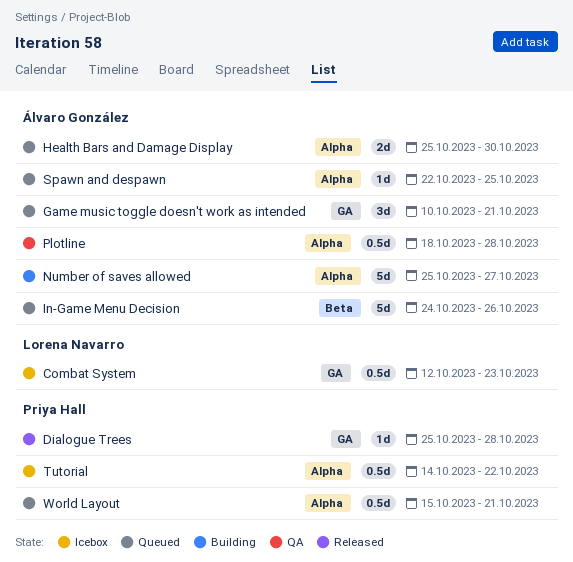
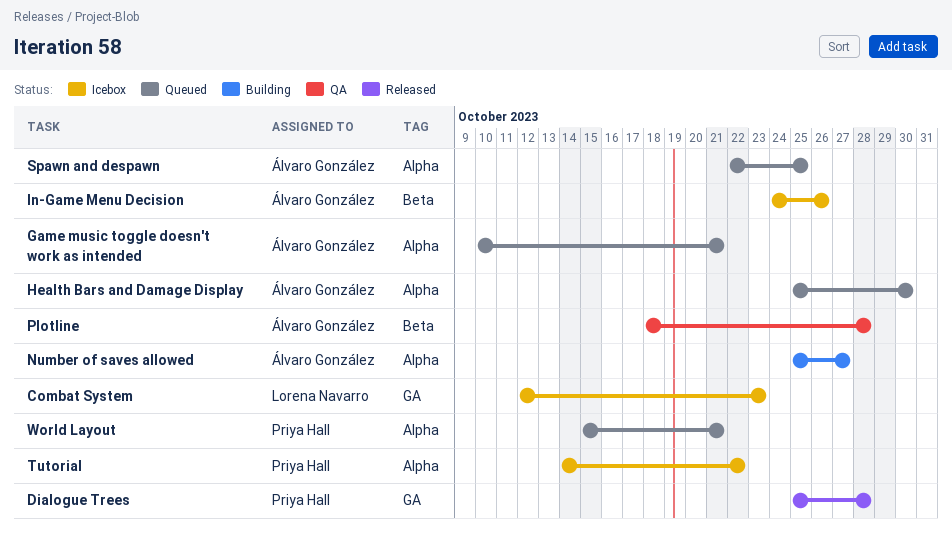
Game music toggle doesn't work as intended, label: GA -> Alpha
In-Game Menu Decision, status: Queued -> Icebox
Plotline, label: Alpha -> Beta

